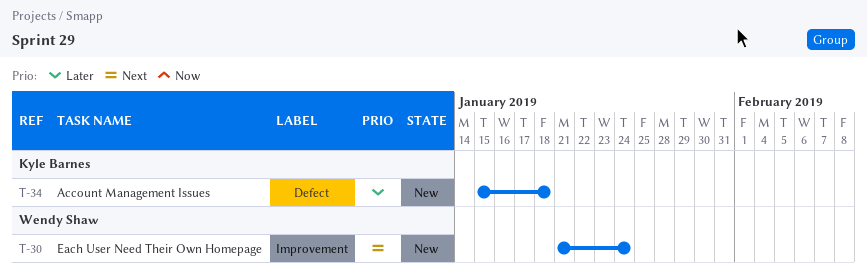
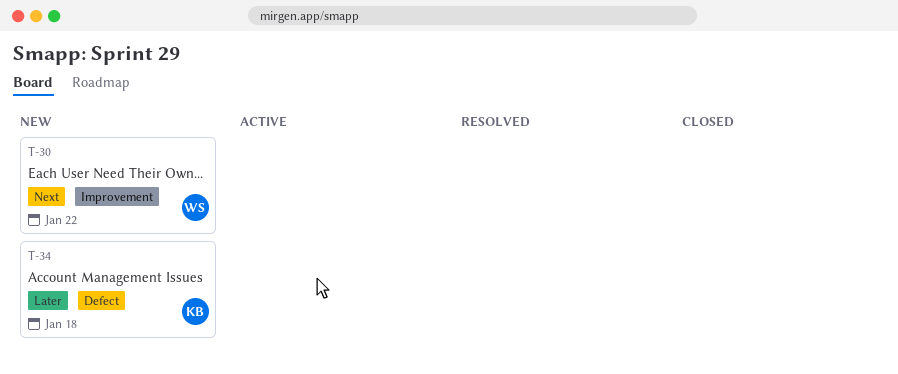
T-30, due: Jan 24 -> Jan 22

